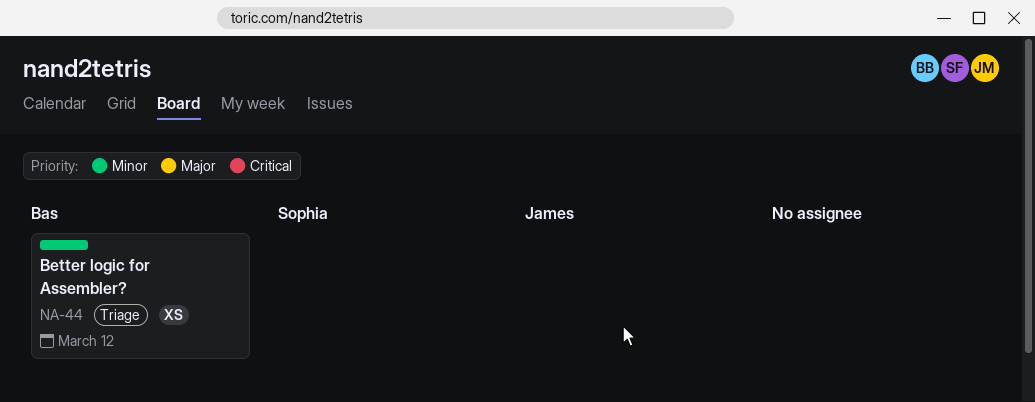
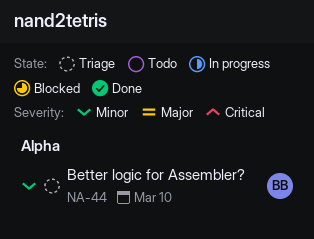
NA-44, due: Mar 12 -> Mar 10

